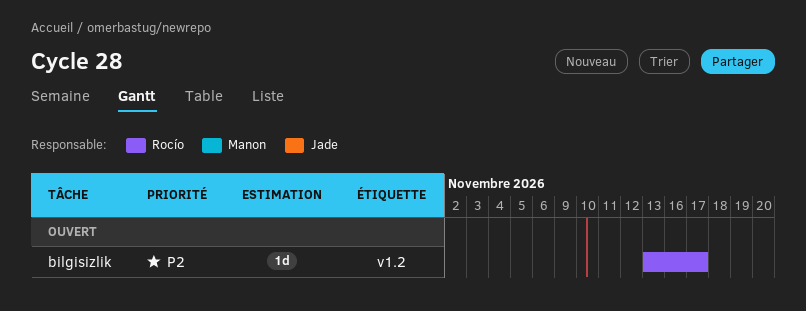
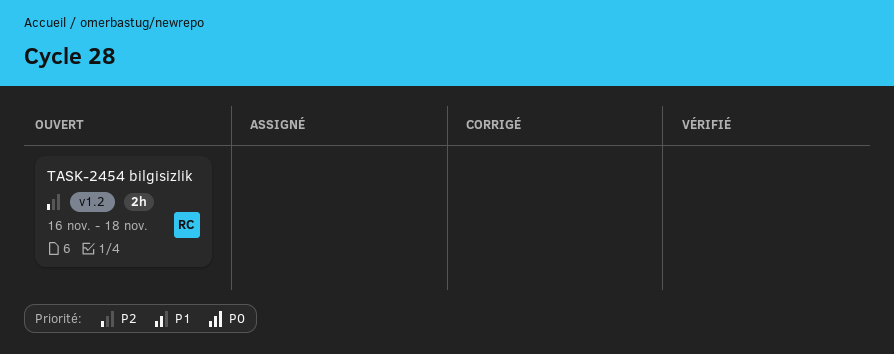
bilgisizlik, estimate: 1d -> 2h
bilgisizlik, start: Nov 13 -> Nov 16
bilgisizlik, due: Nov 17 -> Nov 18

